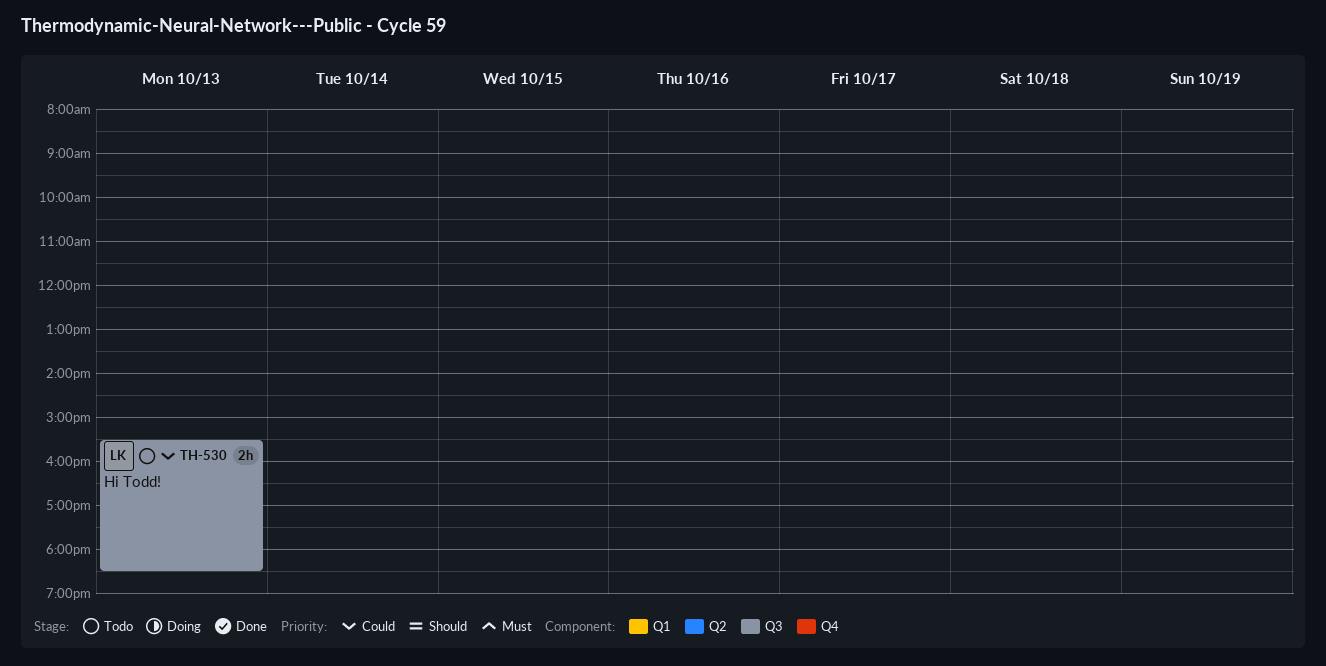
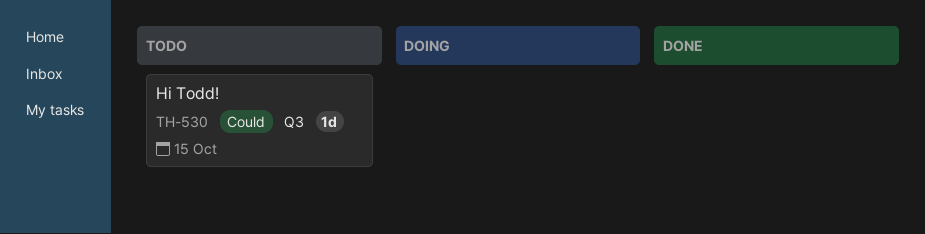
TH-530, estimate: 2h -> 1d
TH-530, day: Oct 13 -> Oct 15

